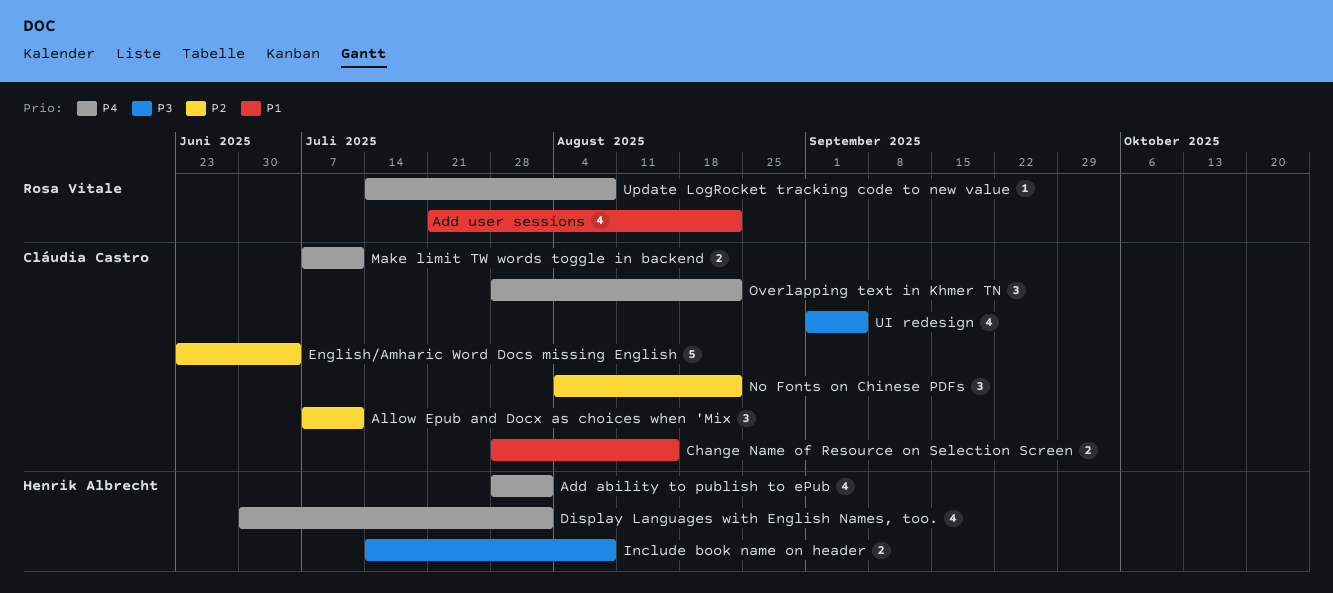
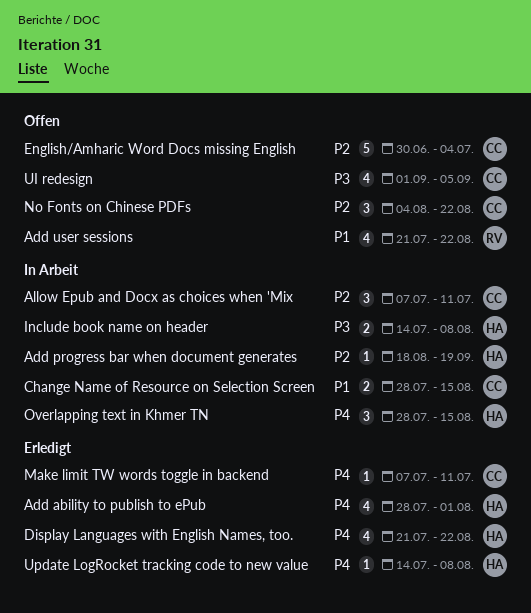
Add progress bar when document generates: none -> present
Display Languages with English Names, too., start: Jun 30 -> Jul 21
Display Languages with English Names, too., due: Aug 1 -> Aug 22
English/Amharic Word Docs missing English, start: Jun 23 -> Jun 30
Make limit TW words toggle in backend, estimate: 2 -> 1
Overlapping text in Khmer TN, owner: Cláudia Castro -> Henrik Albrecht
Overlapping text in Khmer TN, due: Aug 22 -> Aug 15
Update LogRocket tracking code to new value, owner: Rosa Vitale -> Henrik Albrecht

